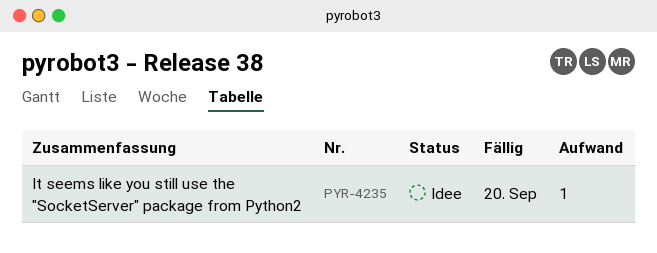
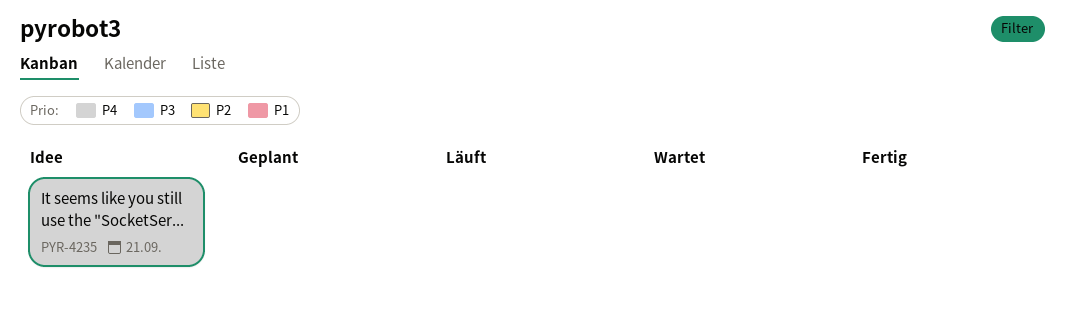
PYR-4235, due: Sep 20 -> Sep 21

